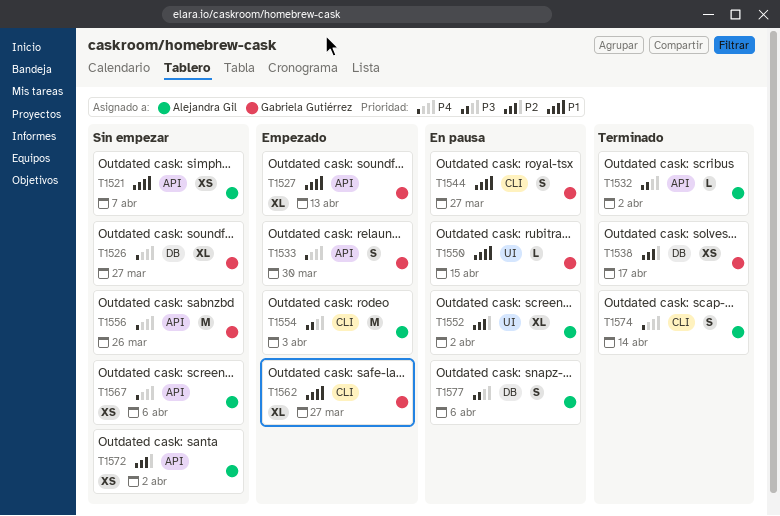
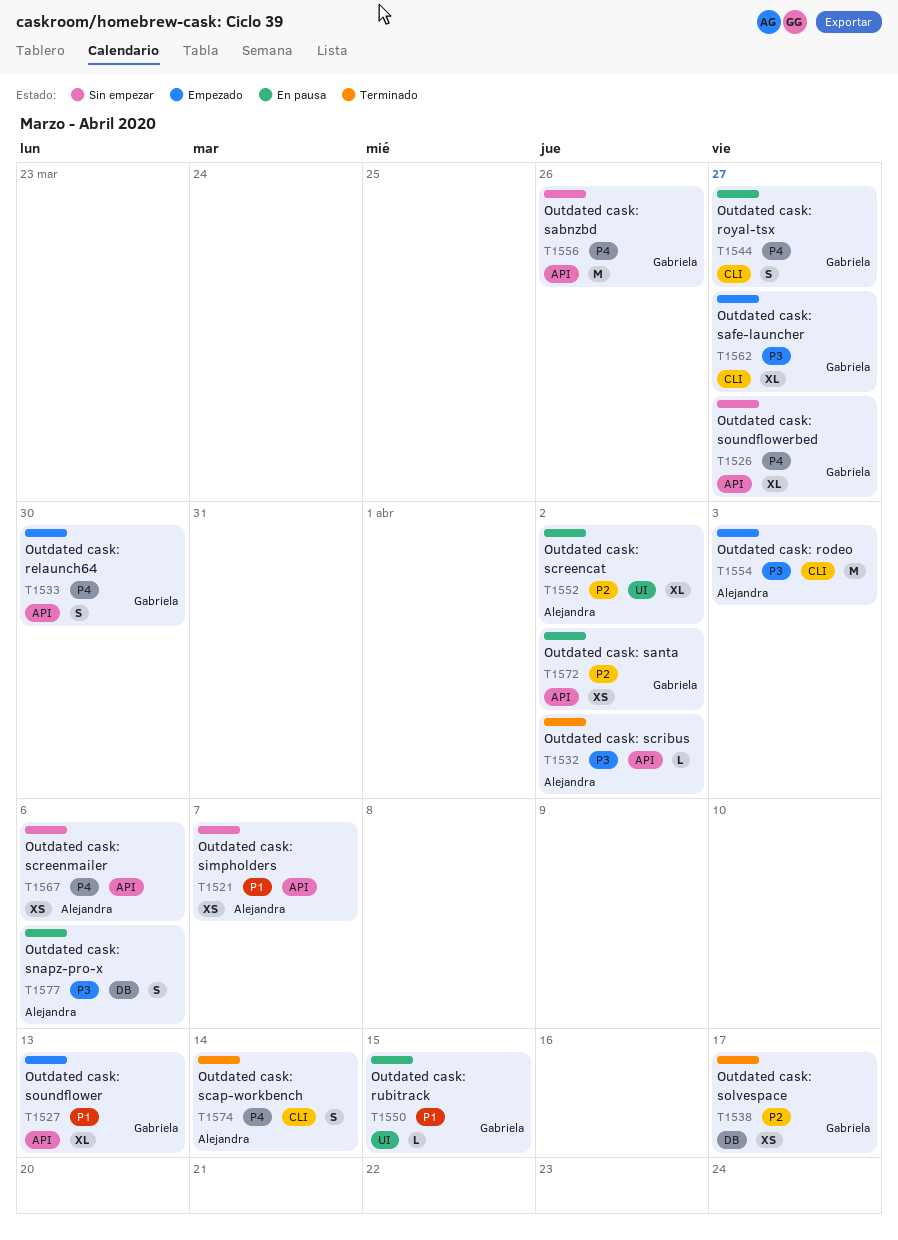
T1526, label: DB -> API
T1544, priority: P1 -> P4
T1562, priority: P1 -> P3
T1572, status: Sin empezar -> En pausa
T1572, owner: Alejandra Gil -> Gabriela Gutiérrez

